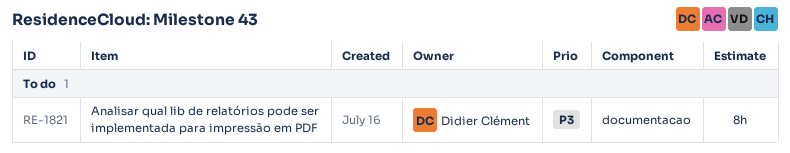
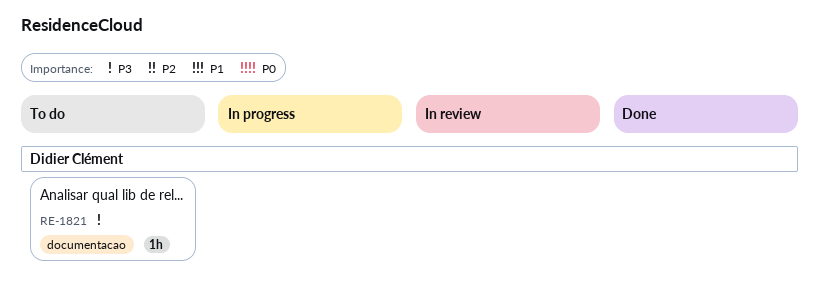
RE-1821, estimate: 8h -> 1h

